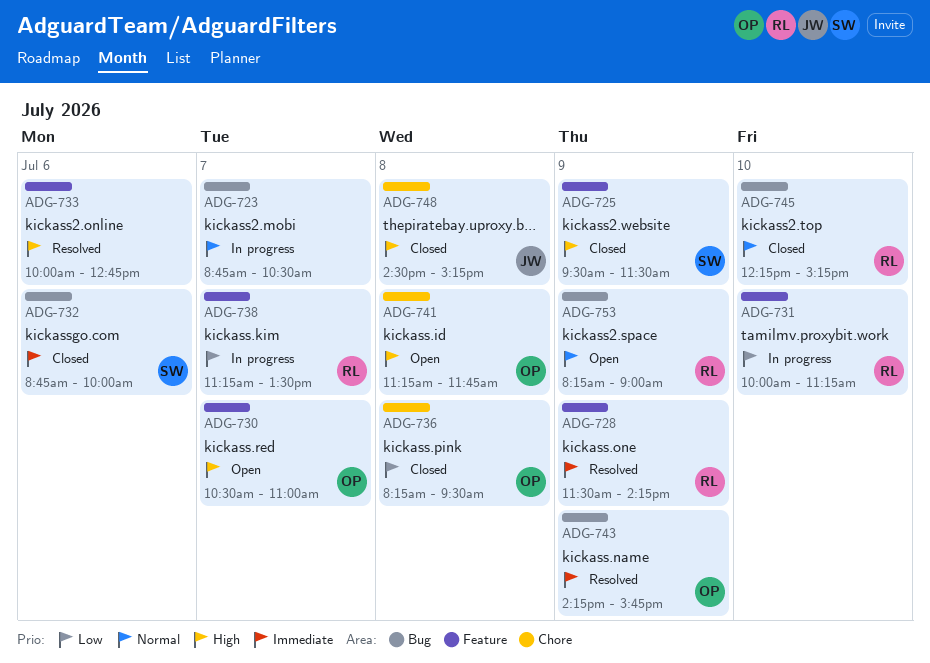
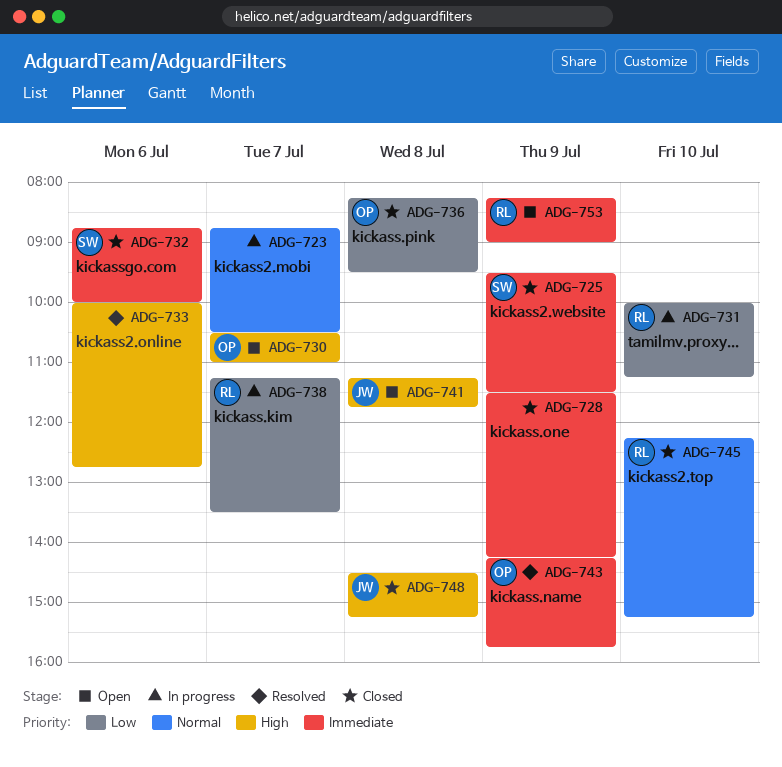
ADG-725, priority: High -> Immediate
ADG-728, status: Resolved -> Closed
ADG-728, owner: RL -> none
ADG-741, owner: OP -> JW
ADG-753, priority: Normal -> Immediate

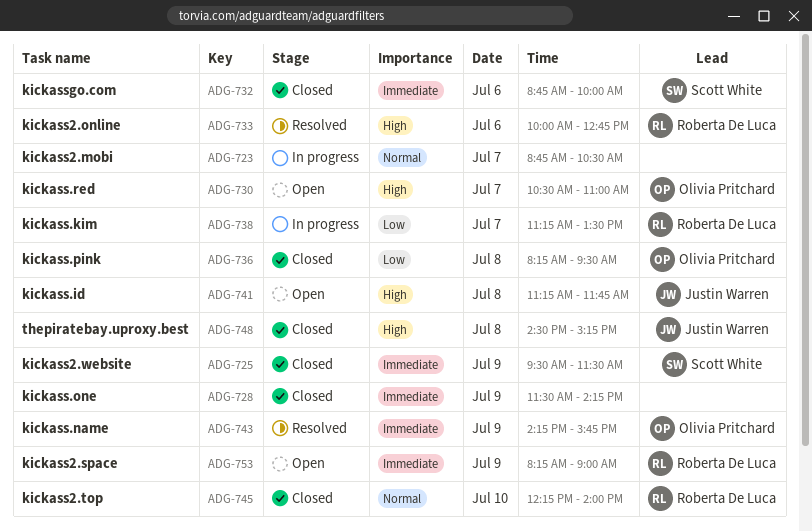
ADG-731: present -> none
ADG-733, owner: none -> Roberta De Luca
ADG-745, ends: 15:15 -> 14:00

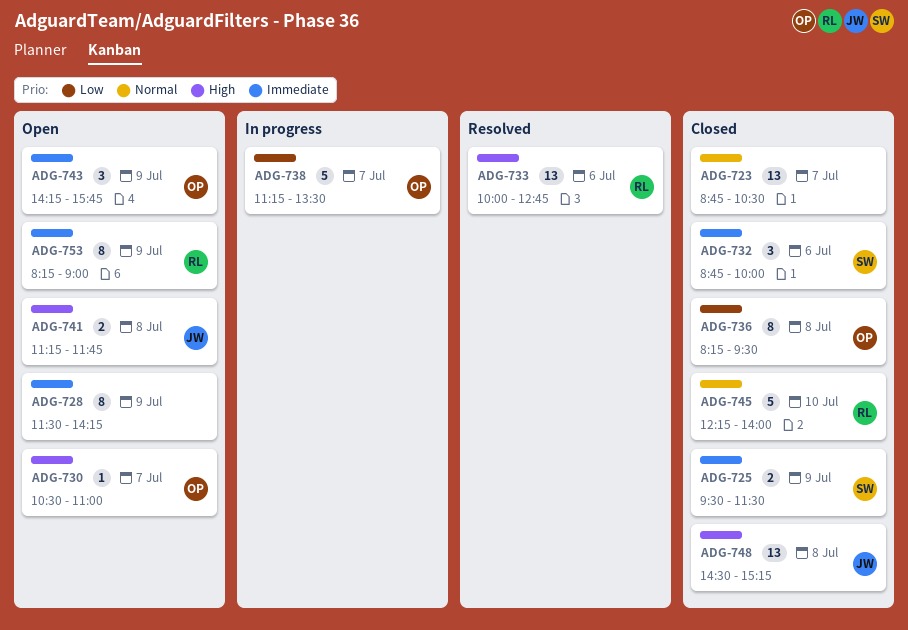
ADG-723, status: In progress -> Closed
ADG-728, status: Closed -> Open
ADG-738, owner: Roberta De Luca -> Olivia Pritchard
ADG-743, status: Resolved -> Open

